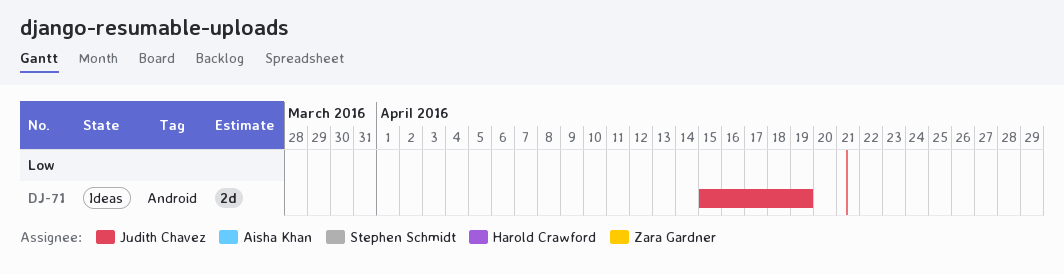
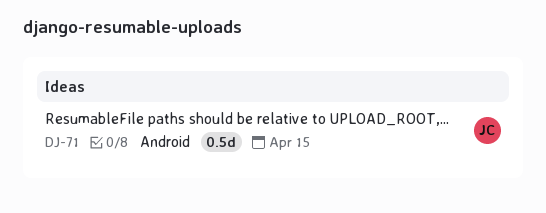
DJ-71, estimate: 2d -> 0.5d
DJ-71, due: Apr 19 -> Apr 15

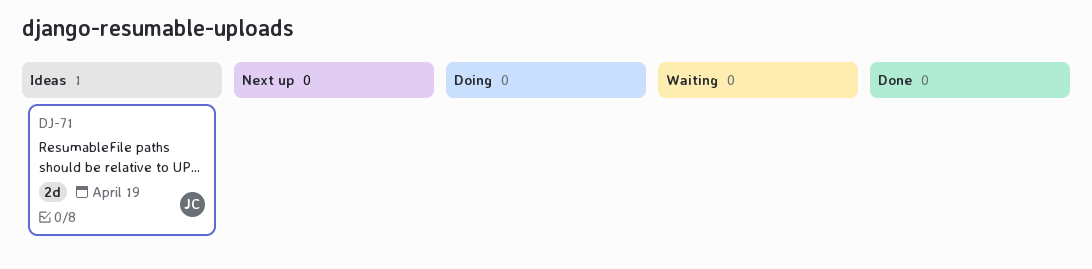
DJ-71, estimate: 0.5d -> 2d
DJ-71, due: Apr 15 -> Apr 19

